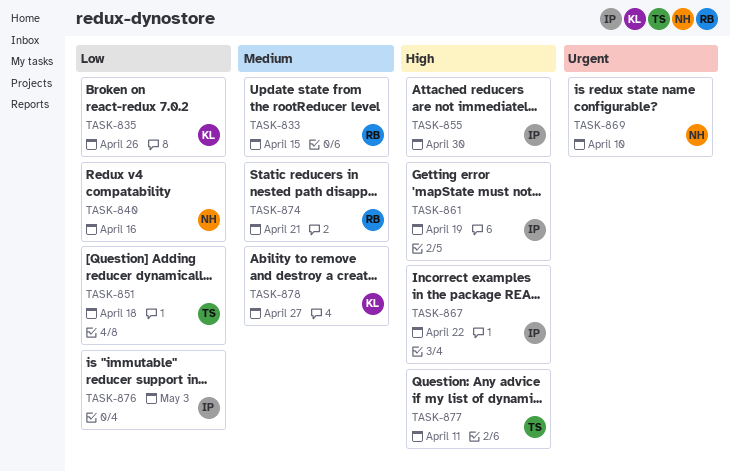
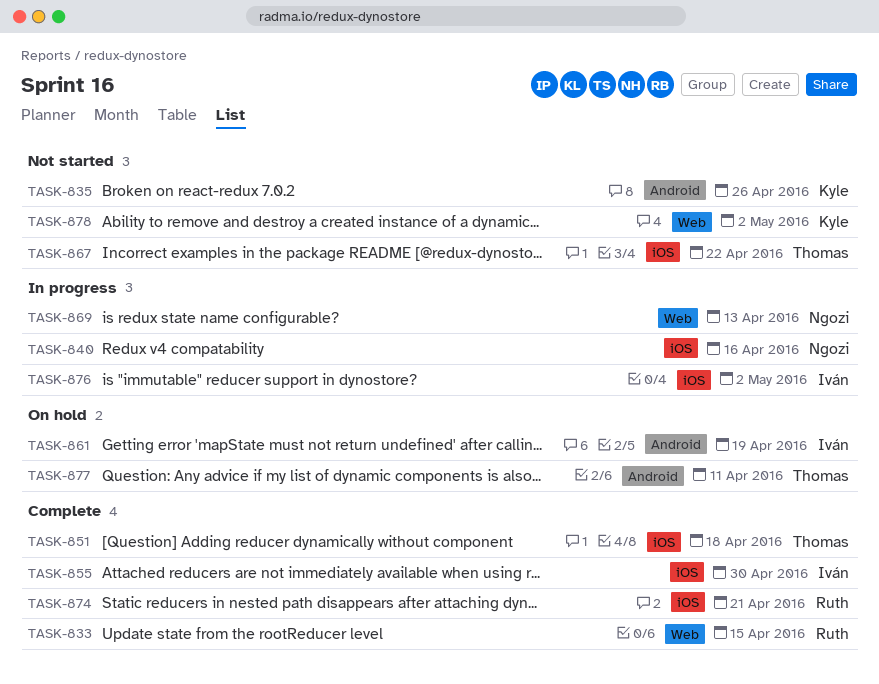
TASK-867, owner: Iván -> Thomas
TASK-869, due: Apr 10 -> Apr 13
TASK-876, due: May 3 -> May 2
TASK-878, due: Apr 27 -> May 2

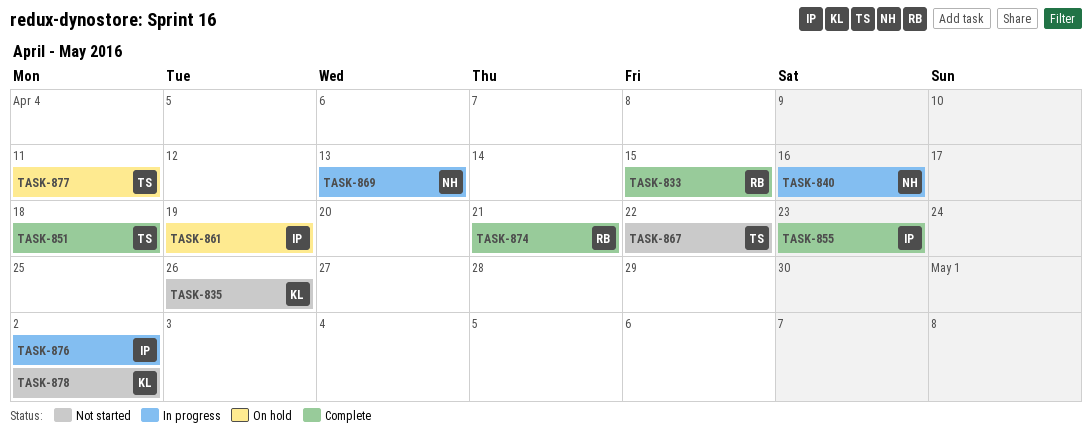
TASK-855, due: Apr 30 -> Apr 23

